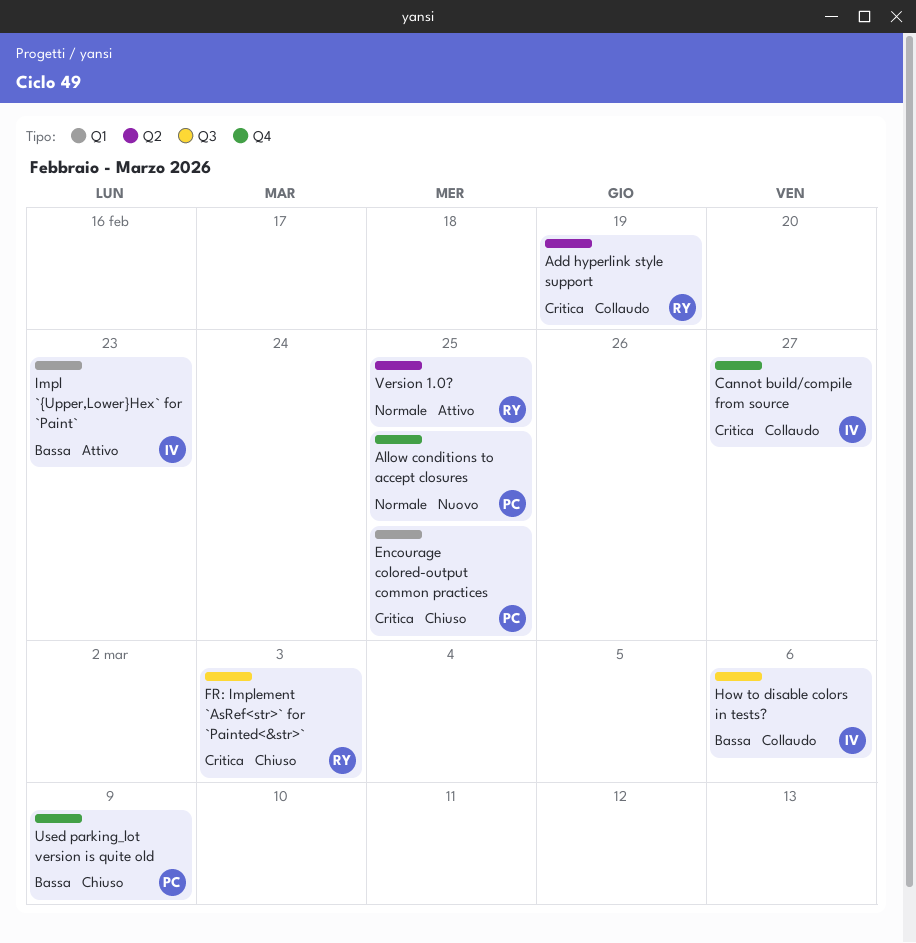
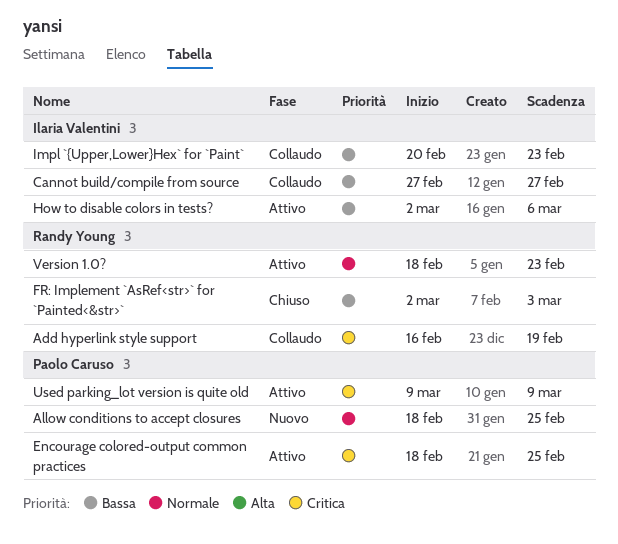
Cannot build/compile from source, priority: Critica -> Bassa
Encourage colored-output common practices, status: Chiuso -> Attivo
FR: Implement `AsRef<str>` for `Painted<&str>`, priority: Critica -> Bassa
How to disable colors in tests?, status: Collaudo -> Attivo
Impl `{Upper,Lower}Hex` for `Paint`, status: Attivo -> Collaudo
Used parking_lot version is quite old, status: Chiuso -> Attivo
Used parking_lot version is quite old, priority: Bassa -> Critica
Version 1.0?, due: Feb 25 -> Feb 23

